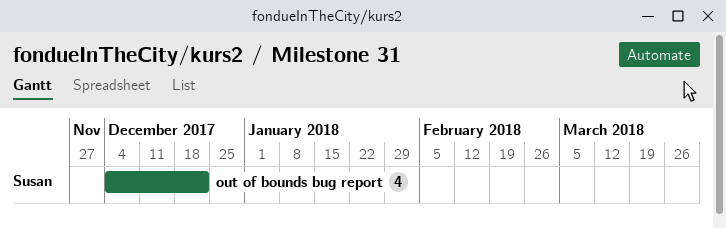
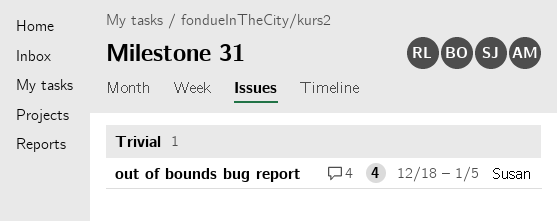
out of bounds bug report, start: Dec 4 -> Dec 18
out of bounds bug report, due: Dec 22 -> Jan 5

